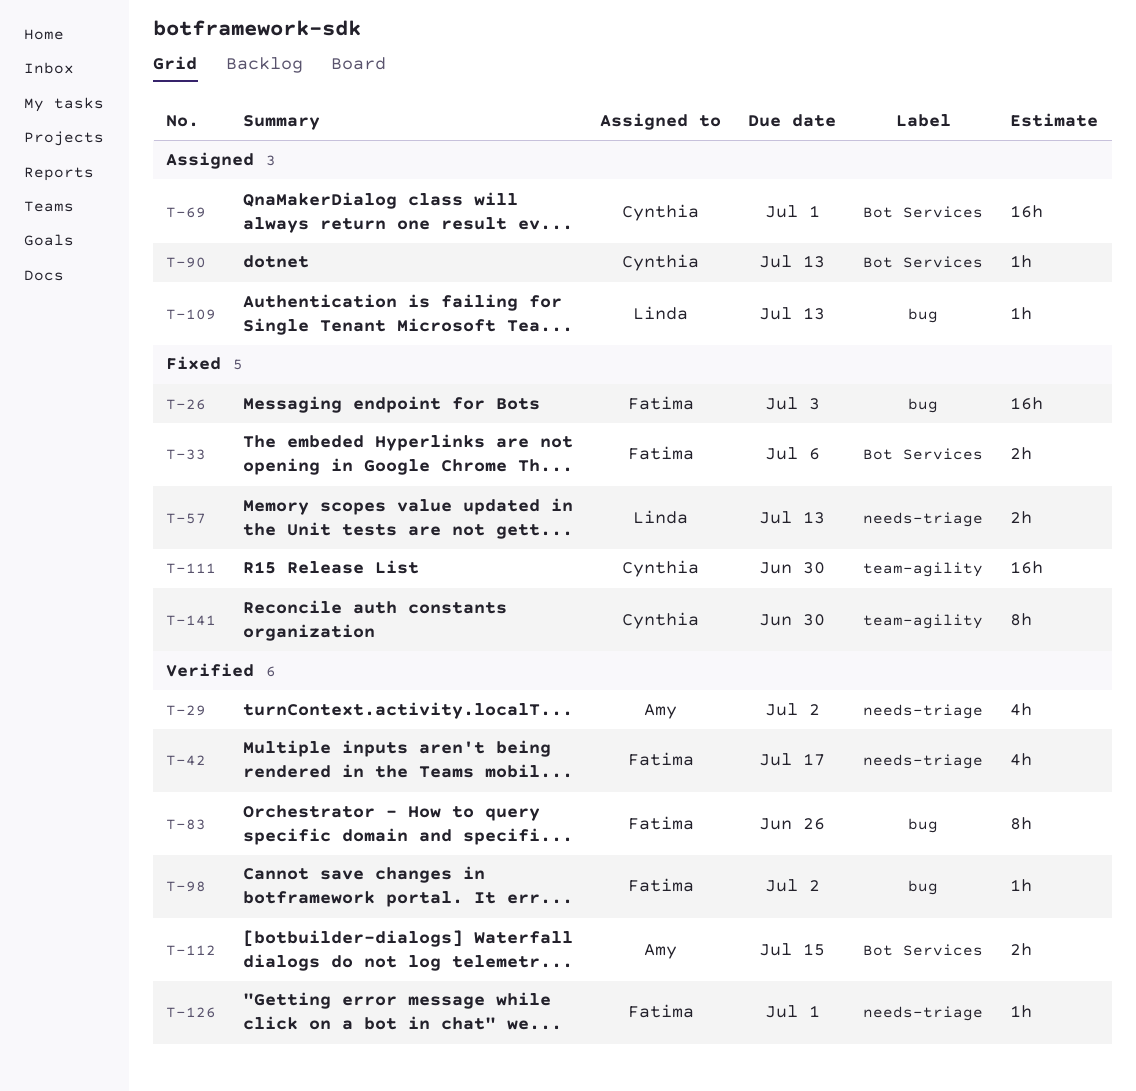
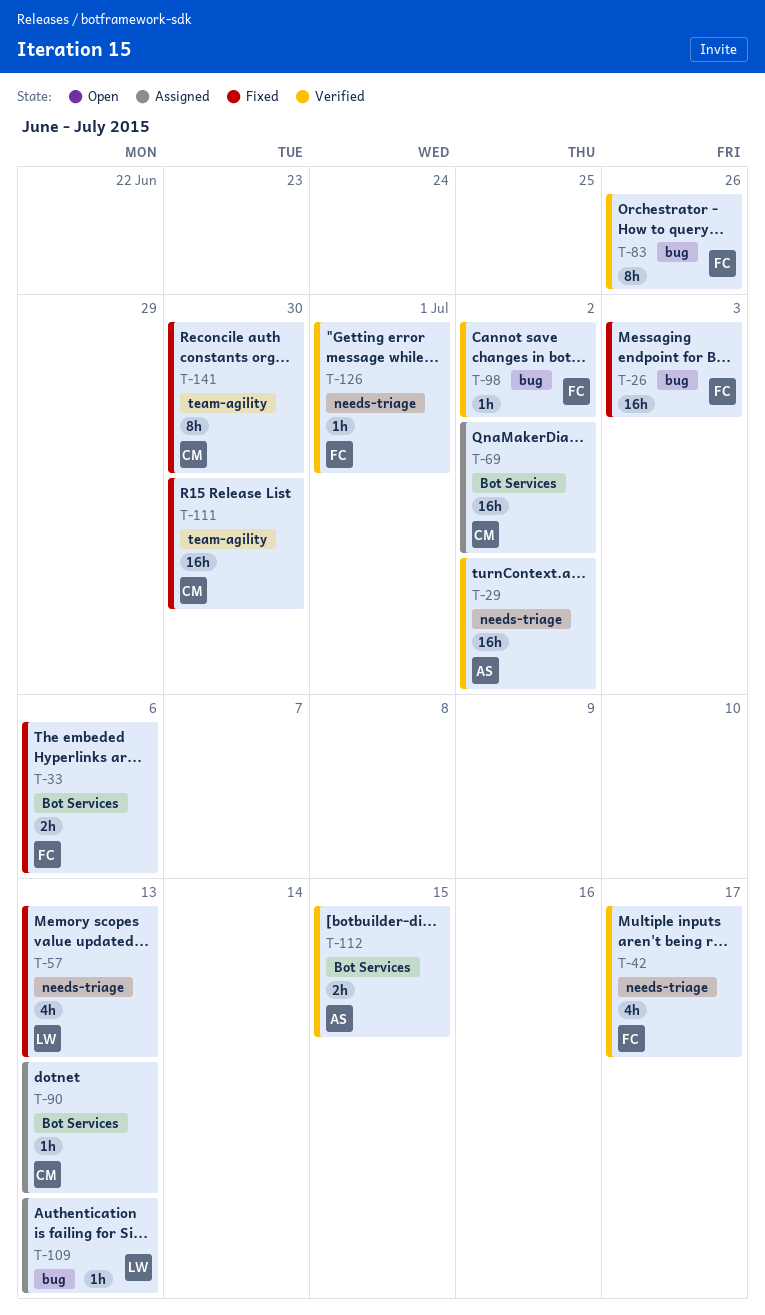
T-29, estimate: 4h -> 16h
T-57, estimate: 2h -> 4h
T-69, due: Jul 1 -> Jul 2

